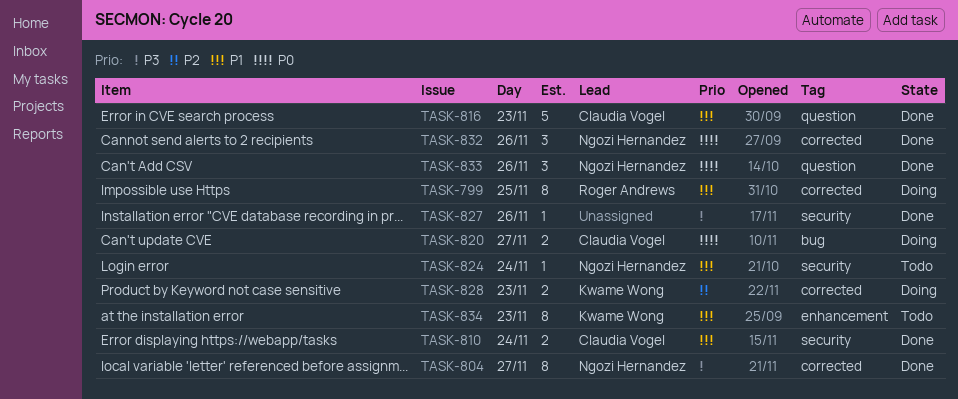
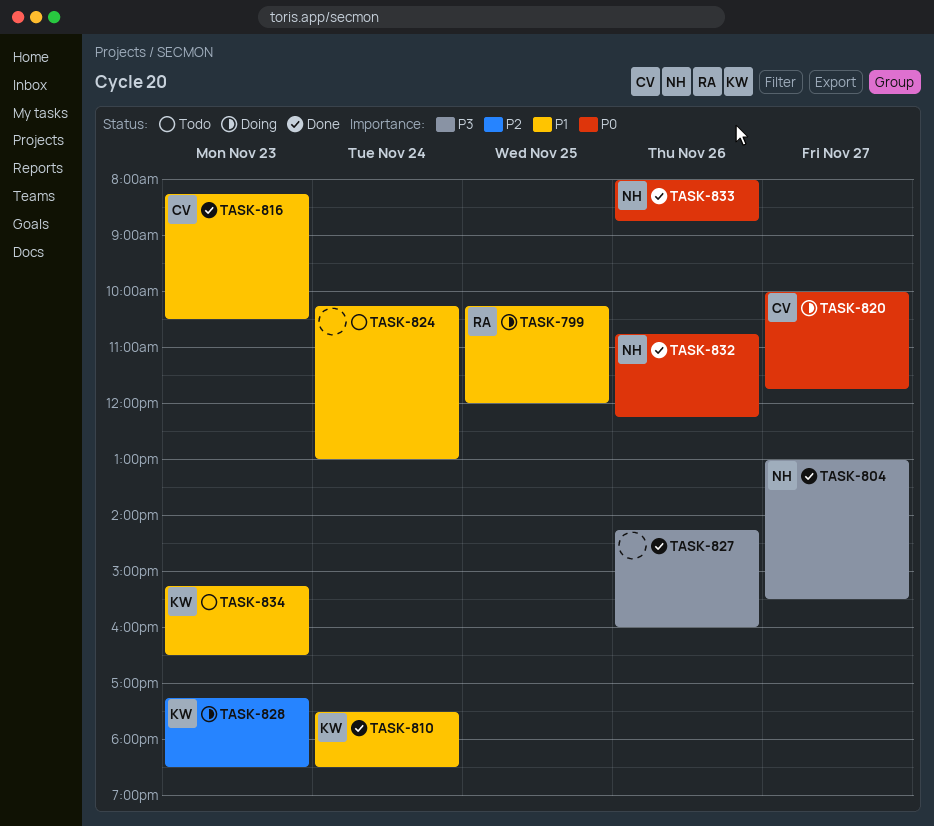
TASK-810, owner: Claudia Vogel -> Kwame Wong
TASK-824, owner: Ngozi Hernandez -> none

